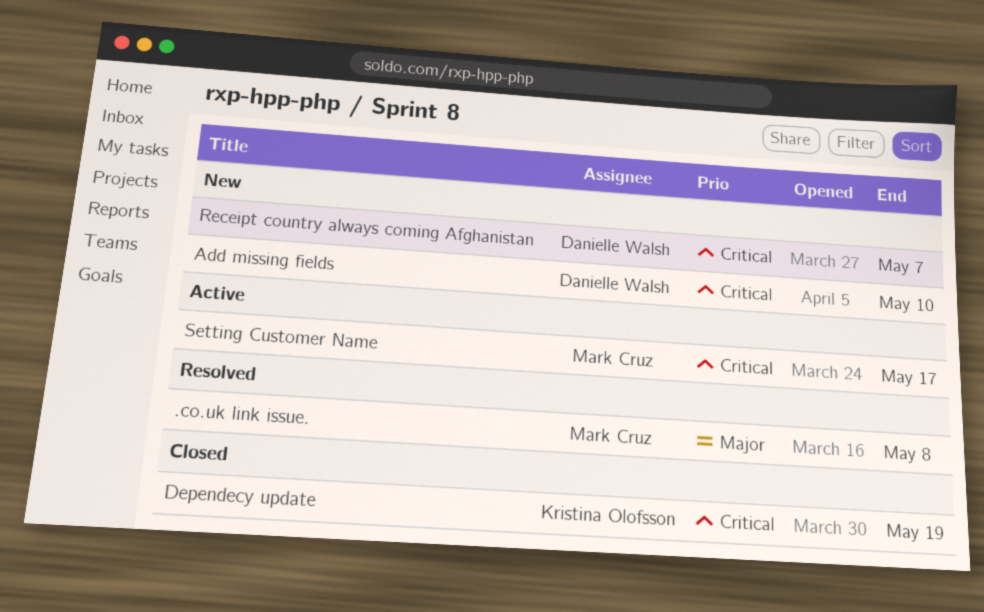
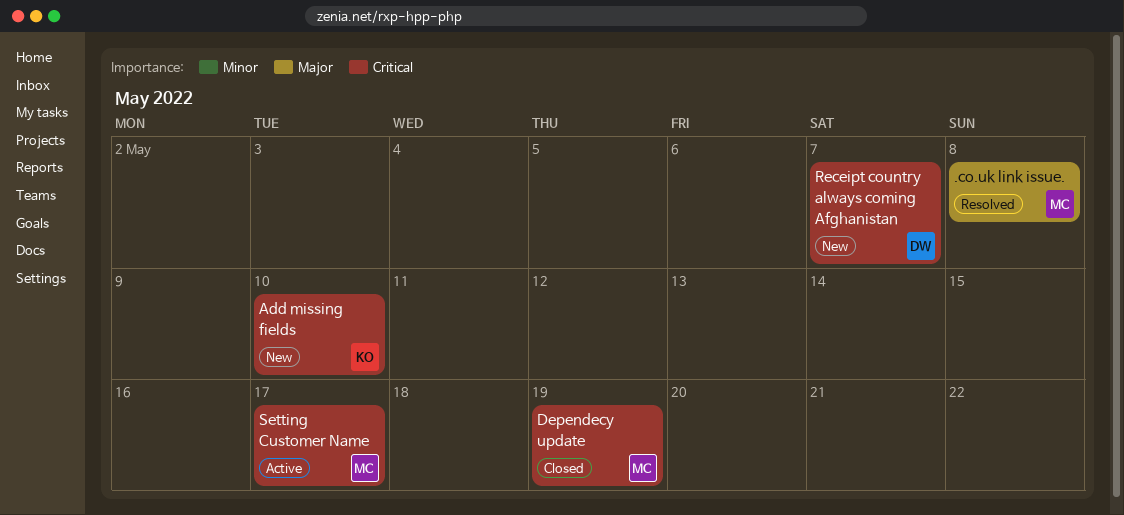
Add missing fields, owner: Danielle Walsh -> Kristina Olofsson
Dependecy update, owner: Kristina Olofsson -> Mark Cruz

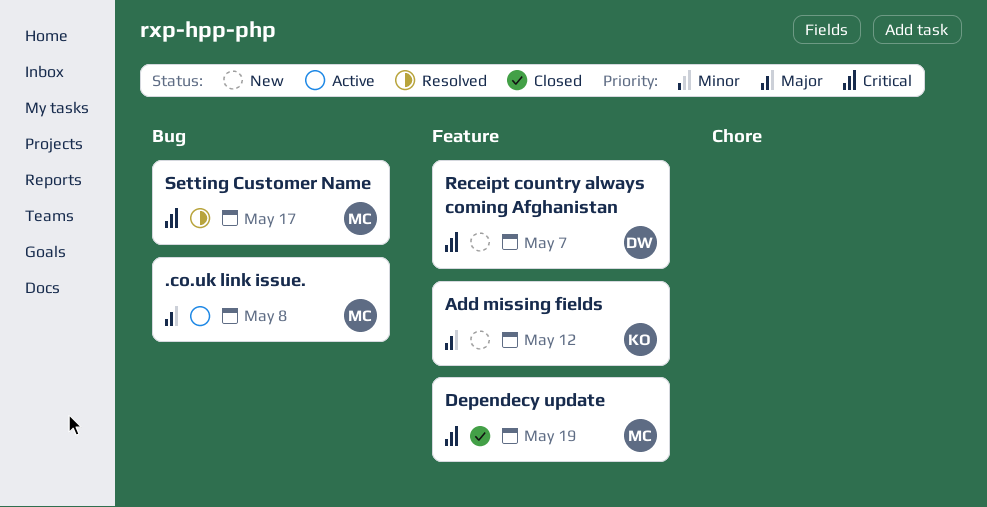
.co.uk link issue., status: Resolved -> Active
Add missing fields, priority: Critical -> Major
Add missing fields, due: May 10 -> May 12
Setting Customer Name, status: Active -> Resolved

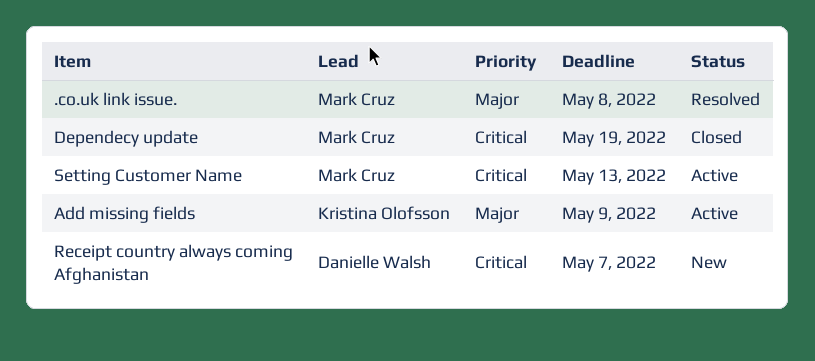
.co.uk link issue., status: Active -> Resolved
Add missing fields, status: New -> Active
Add missing fields, due: May 12 -> May 9
Setting Customer Name, status: Resolved -> Active
Setting Customer Name, due: May 17 -> May 13

